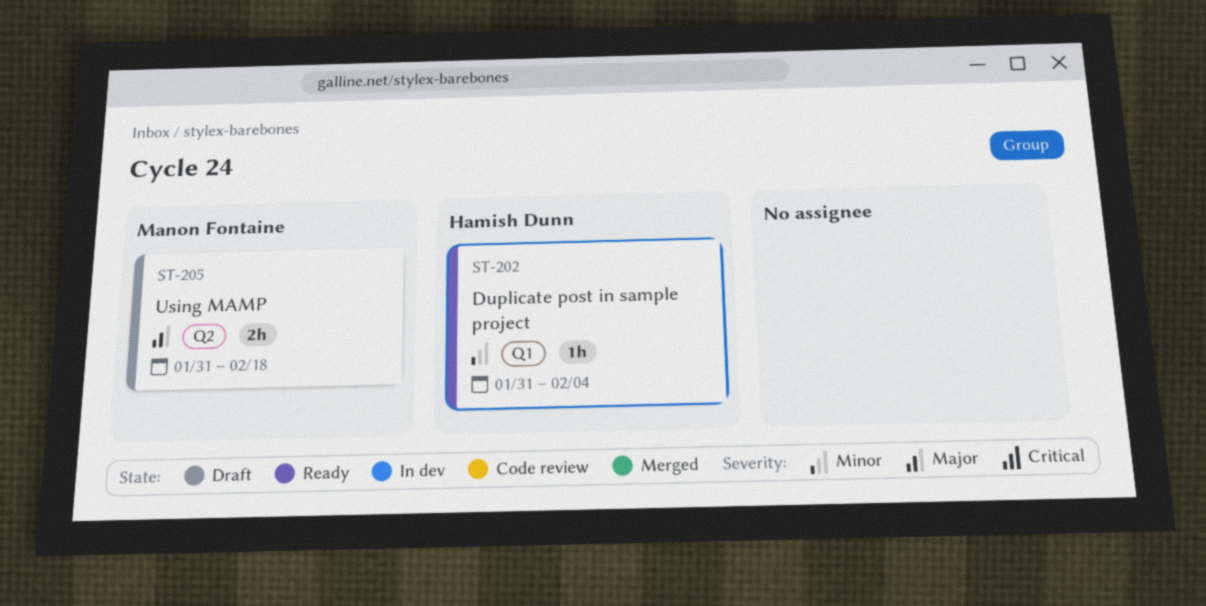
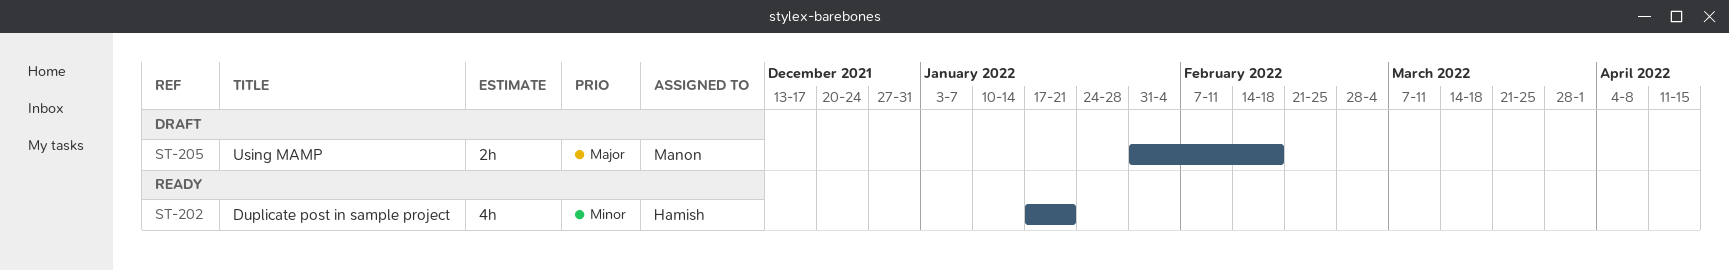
ST-202, estimate: 1h -> 4h
ST-202, start: Jan 31 -> Jan 17
ST-202, due: Feb 4 -> Jan 21

